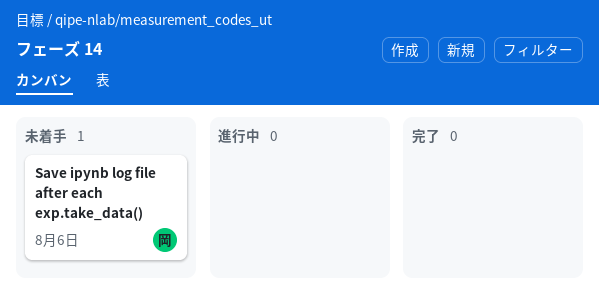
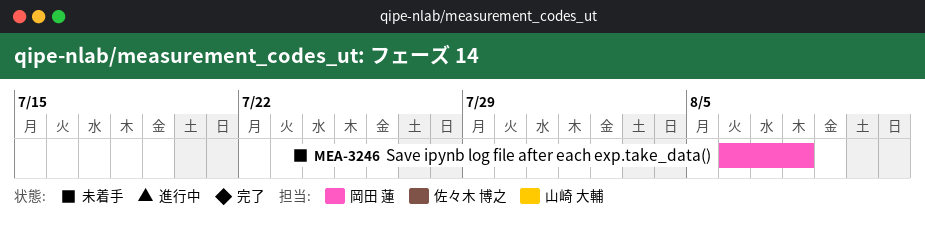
Save ipynb log file after each exp.take_data(), due: Aug 6 -> Aug 8

